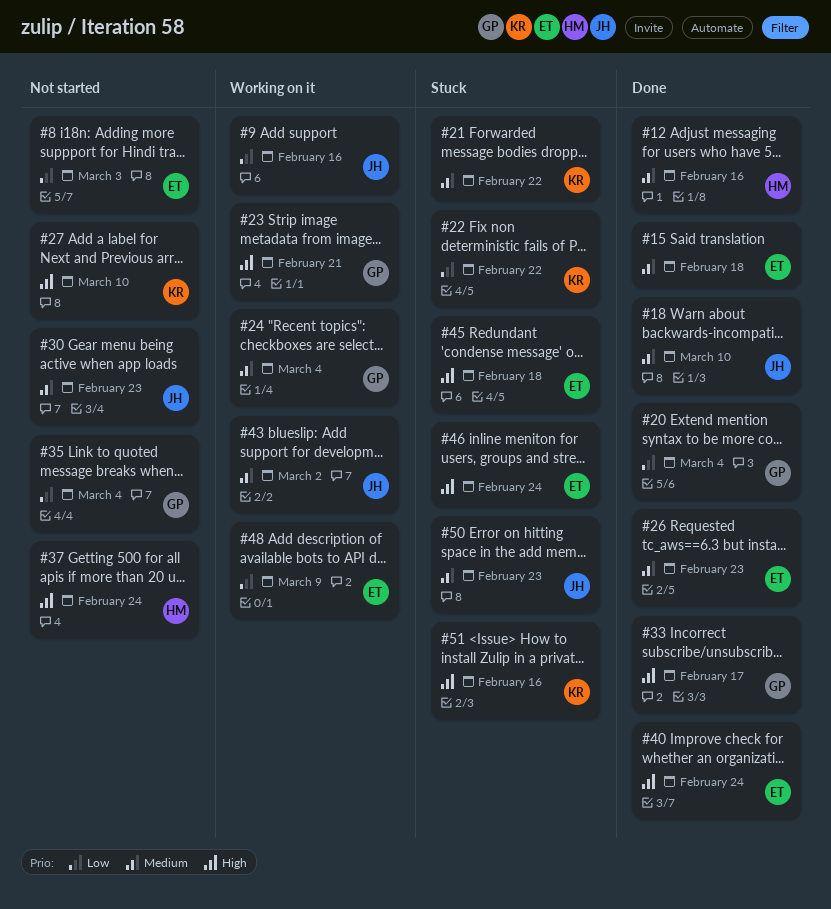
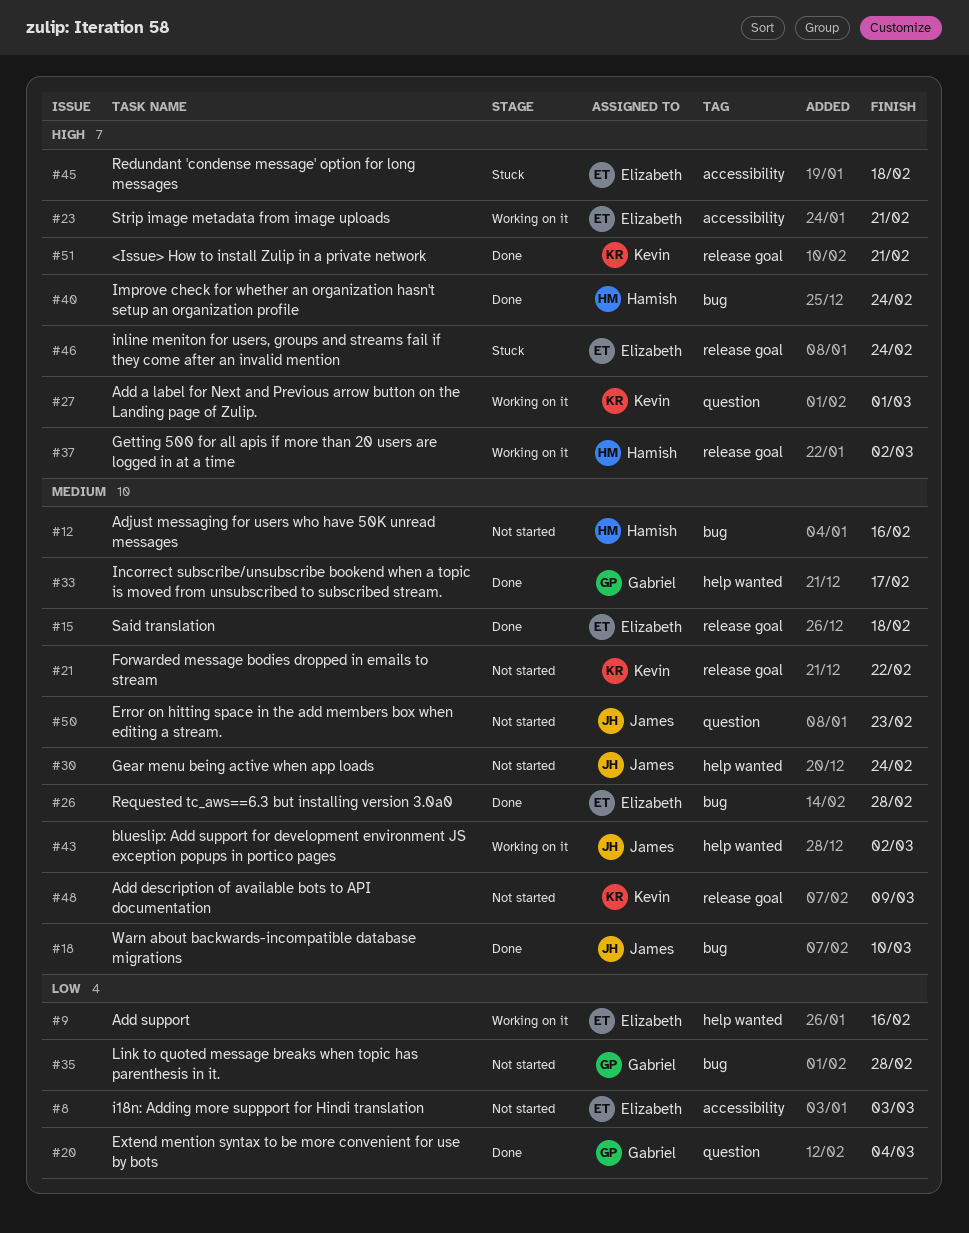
#9, owner: James -> Elizabeth
#12, status: Done -> Not started
#21, status: Stuck -> Not started
#22: present -> none
#23, owner: Gabriel -> Elizabeth
#24: present -> none
#26, due: Feb 23 -> Feb 28
#27, status: Not started -> Working on it
#27, due: Mar 10 -> Mar 1
#30, due: Feb 23 -> Feb 24
#33, priority: High -> Medium
#35, due: Mar 4 -> Feb 28
#37, status: Not started -> Working on it
#37, due: Feb 24 -> Mar 2
#40, owner: Elizabeth -> Hamish
#48, status: Working on it -> Not started
#48, owner: Elizabeth -> Kevin
#48, priority: Low -> Medium
#50, status: Stuck -> Not started
#51, status: Stuck -> Done
#51, due: Feb 16 -> Feb 21

